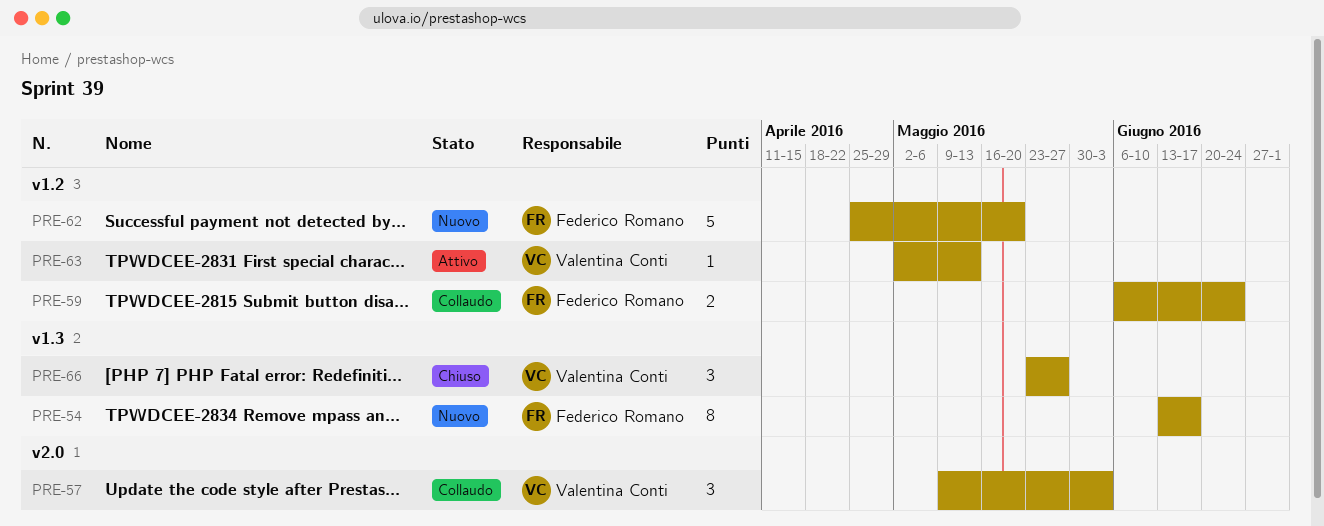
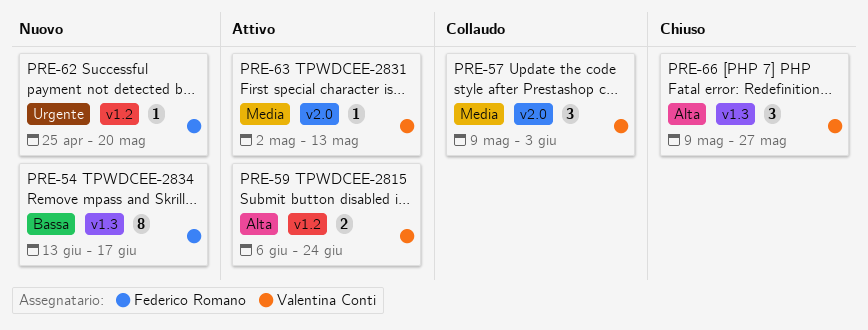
PRE-59, status: Collaudo -> Attivo
PRE-59, owner: Federico Romano -> Valentina Conti
PRE-62, estimate: 5 -> 1
PRE-63, label: v1.2 -> v2.0
PRE-66, start: May 23 -> May 9

